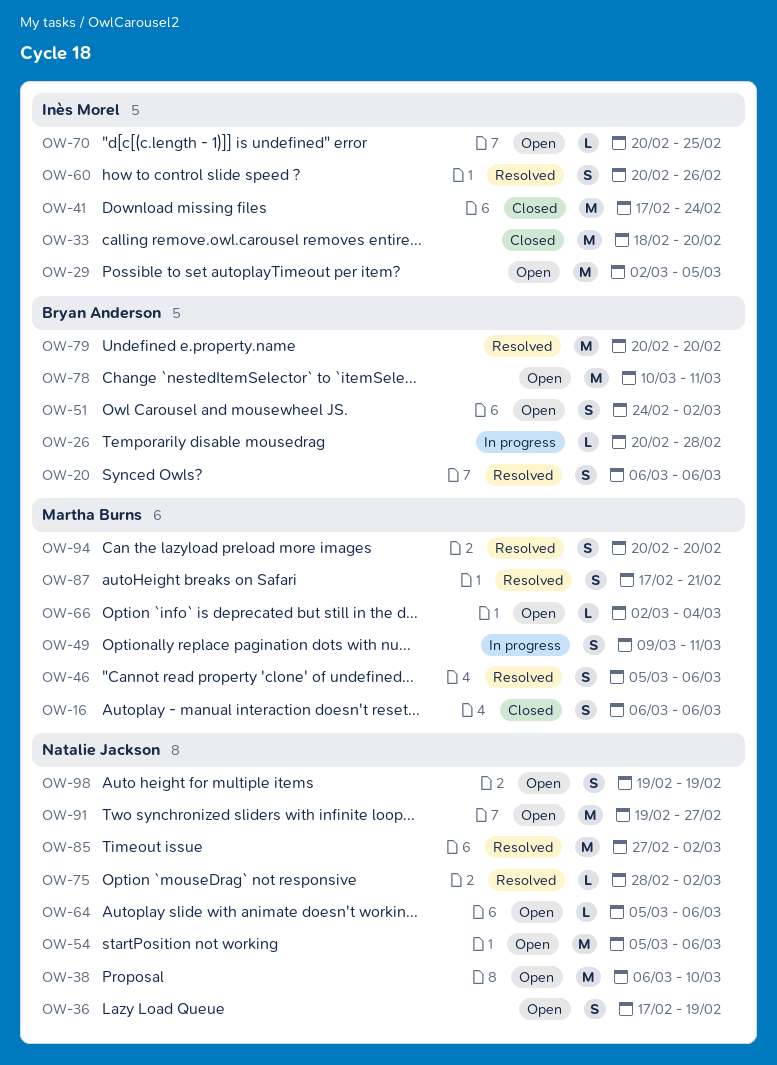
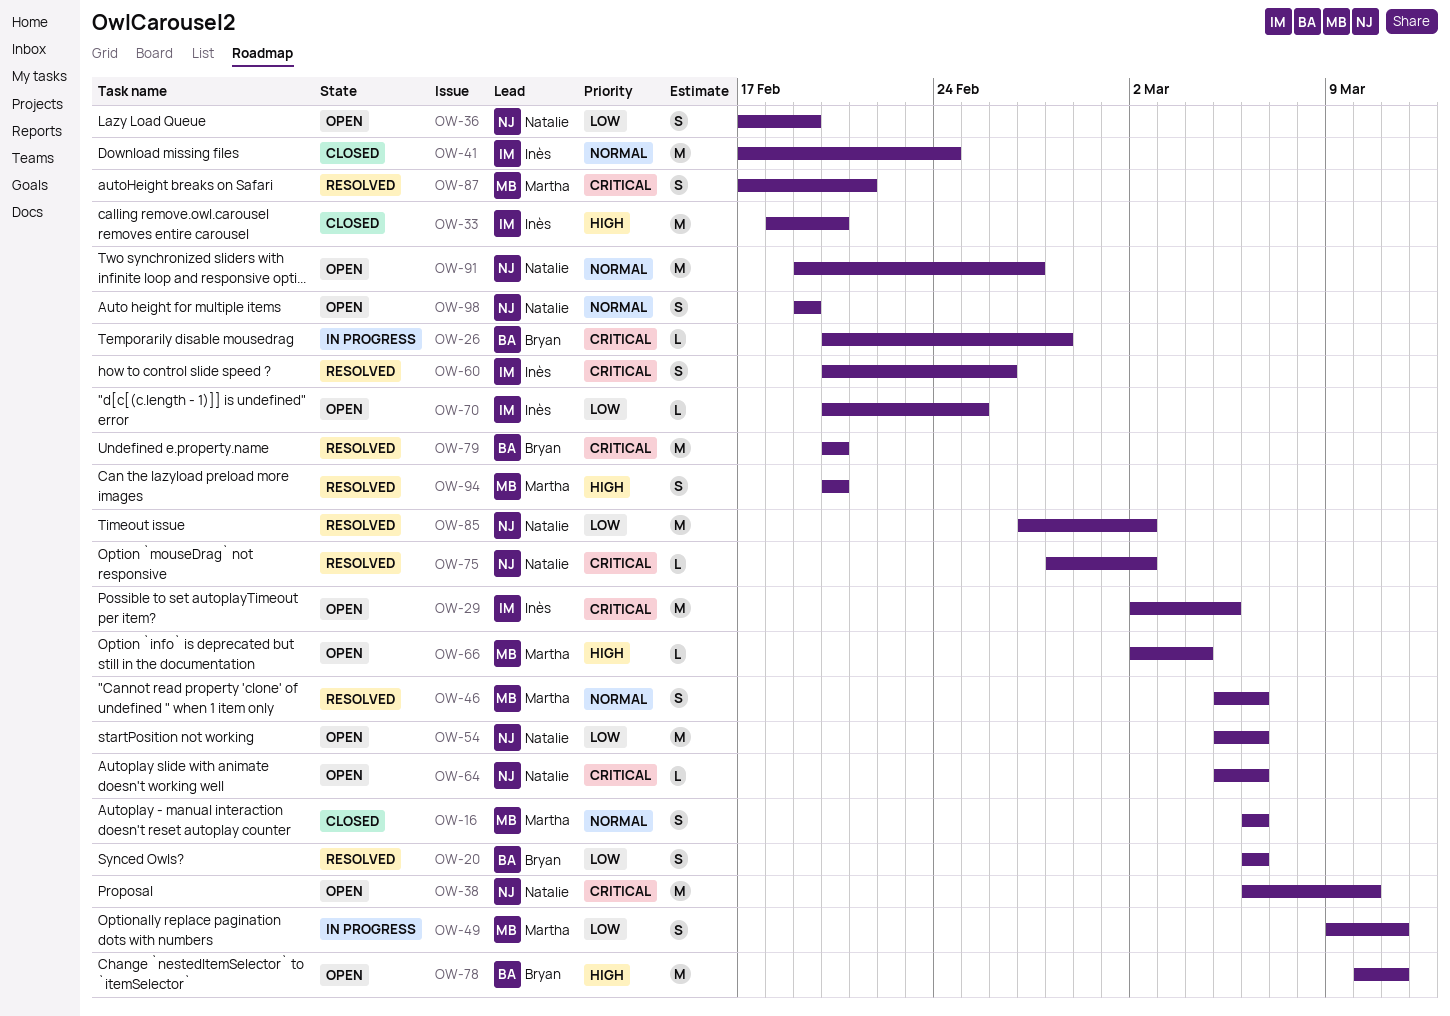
OW-51: present -> none

